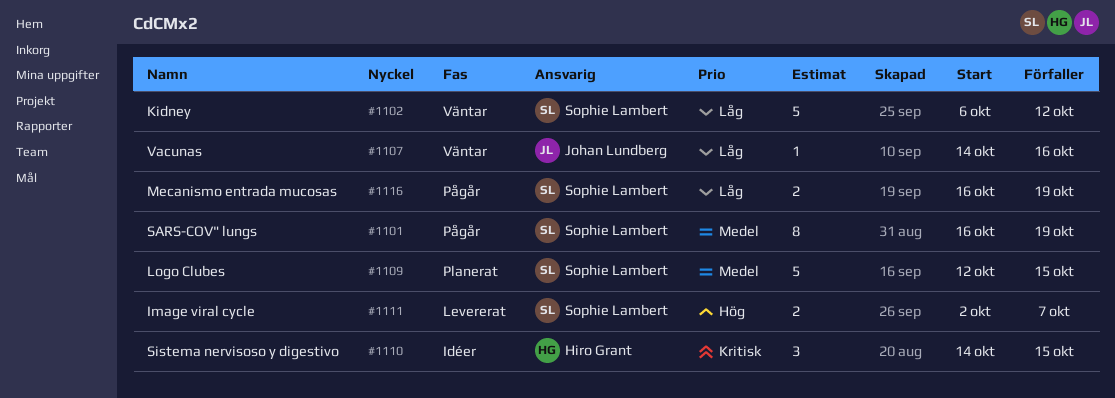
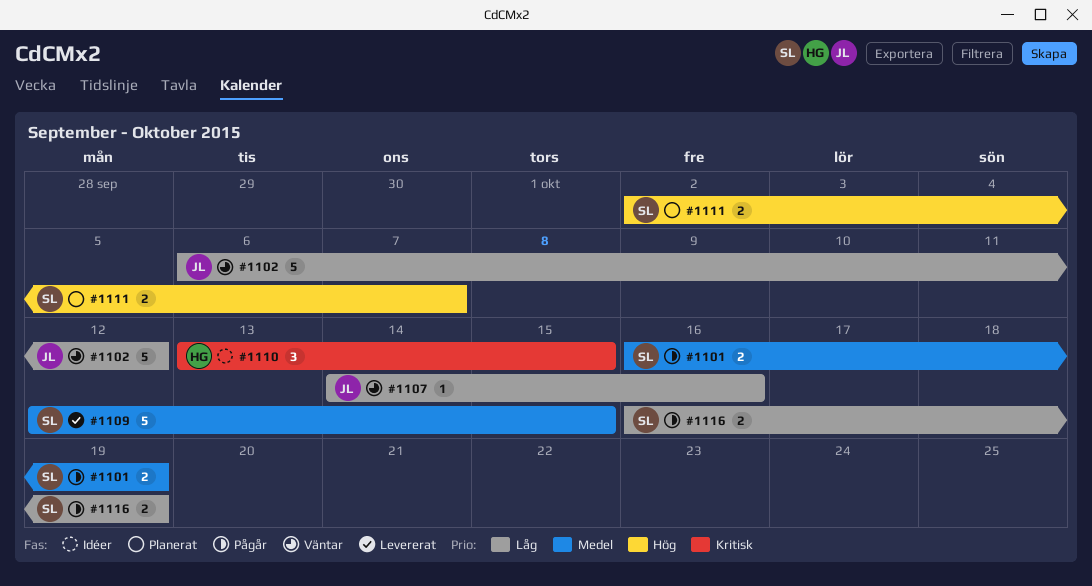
#1101, estimate: 8 -> 2
#1102, owner: Sophie Lambert -> Johan Lundberg
#1109, status: Planerat -> Levererat
#1110, start: Oct 14 -> Oct 13
#1111, status: Levererat -> Planerat

